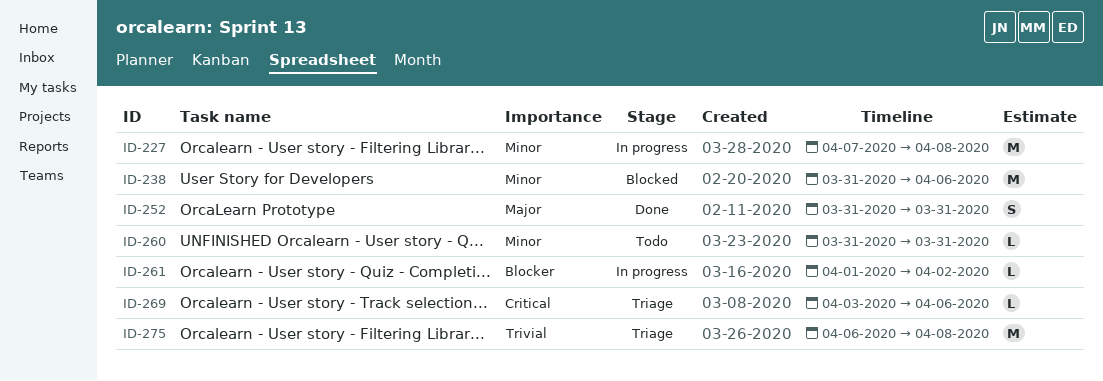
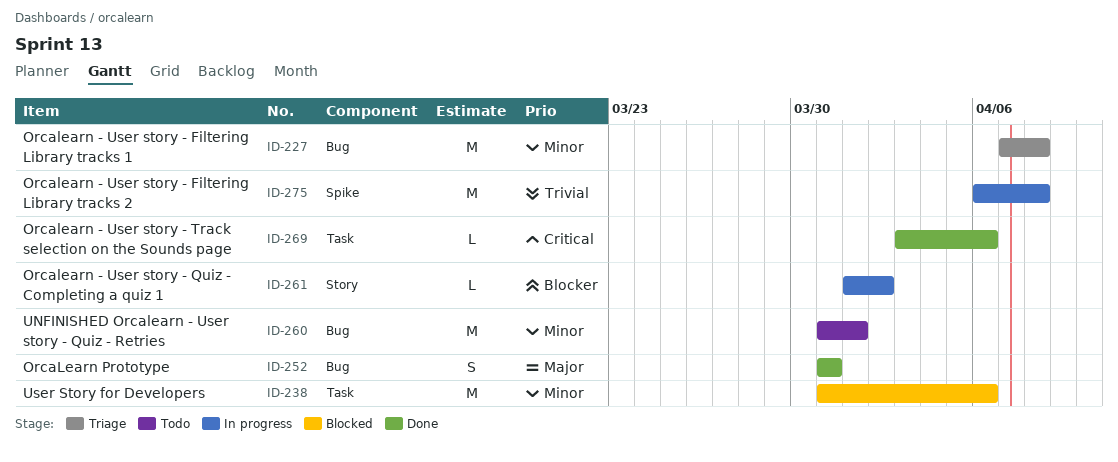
ID-227, status: In progress -> Triage
ID-260, estimate: L -> M
ID-260, due: Mar 31 -> Apr 1
ID-269, status: Triage -> Done
ID-275, status: Triage -> In progress

